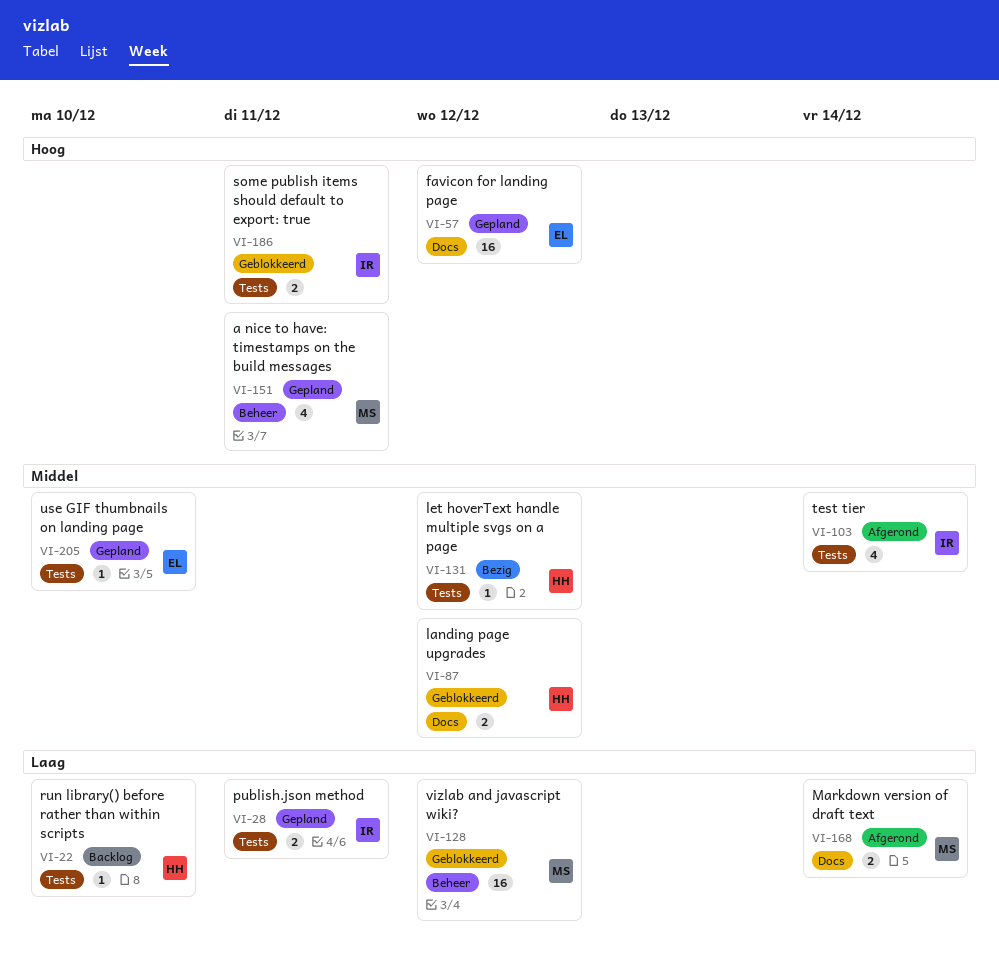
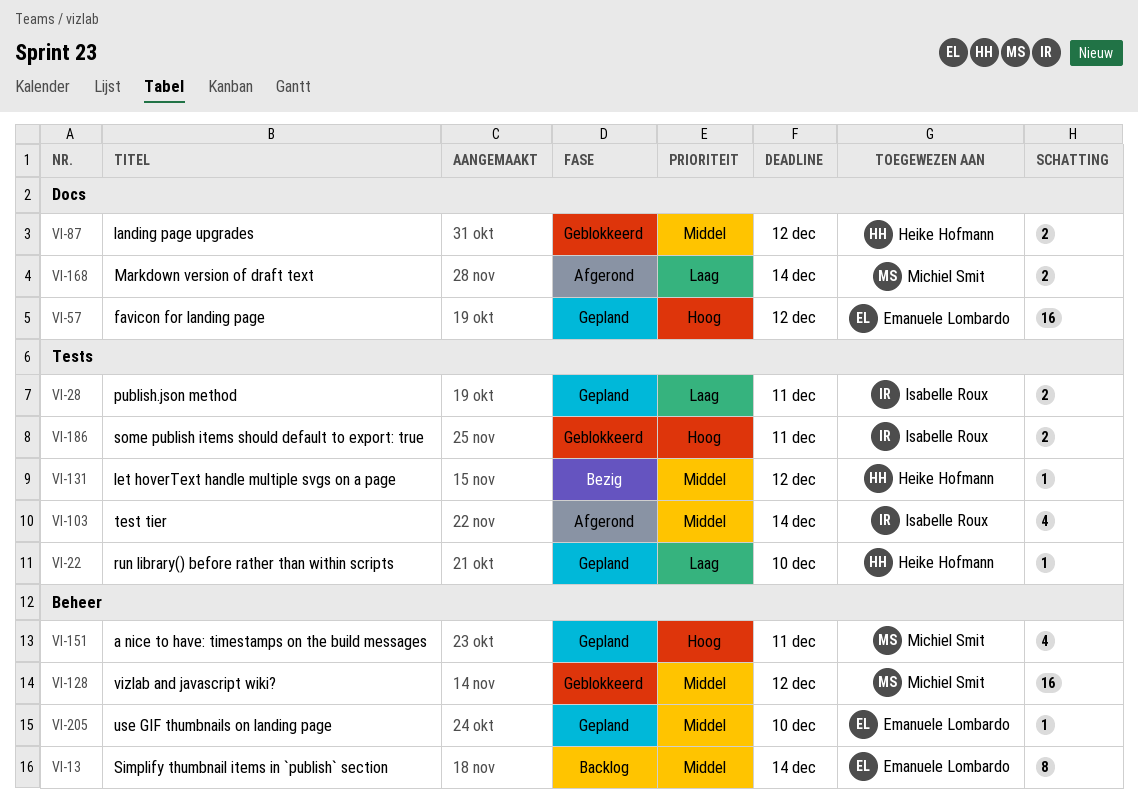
VI-13: none -> present
VI-22, status: Backlog -> Gepland
VI-128, priority: Laag -> Middel
VI-205, label: Tests -> Beheer

